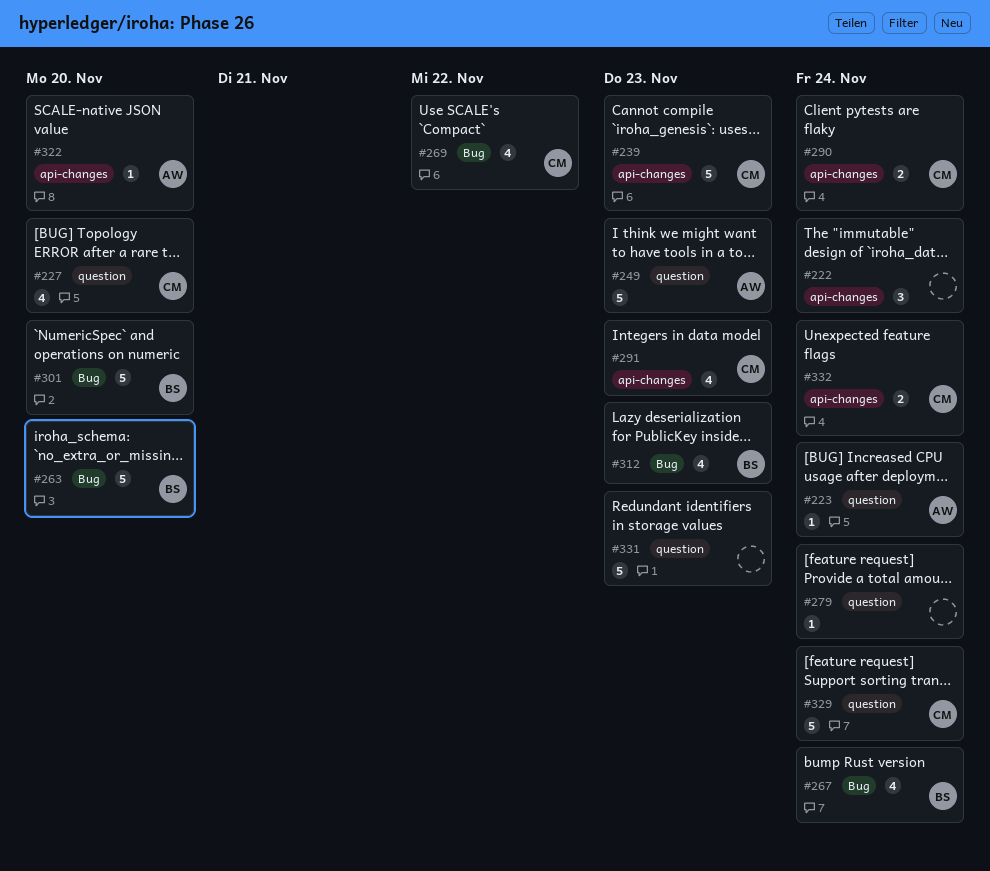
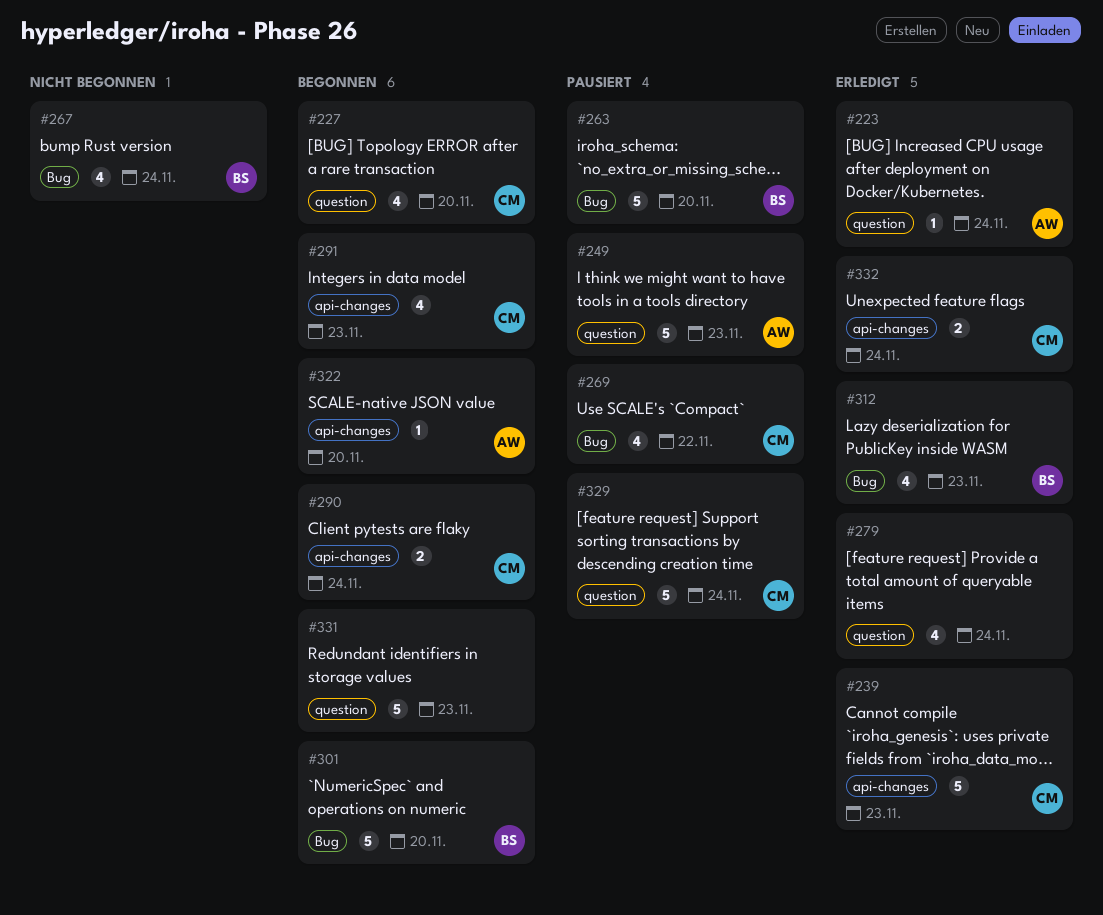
#222: present -> none
#279, estimate: 1 -> 4

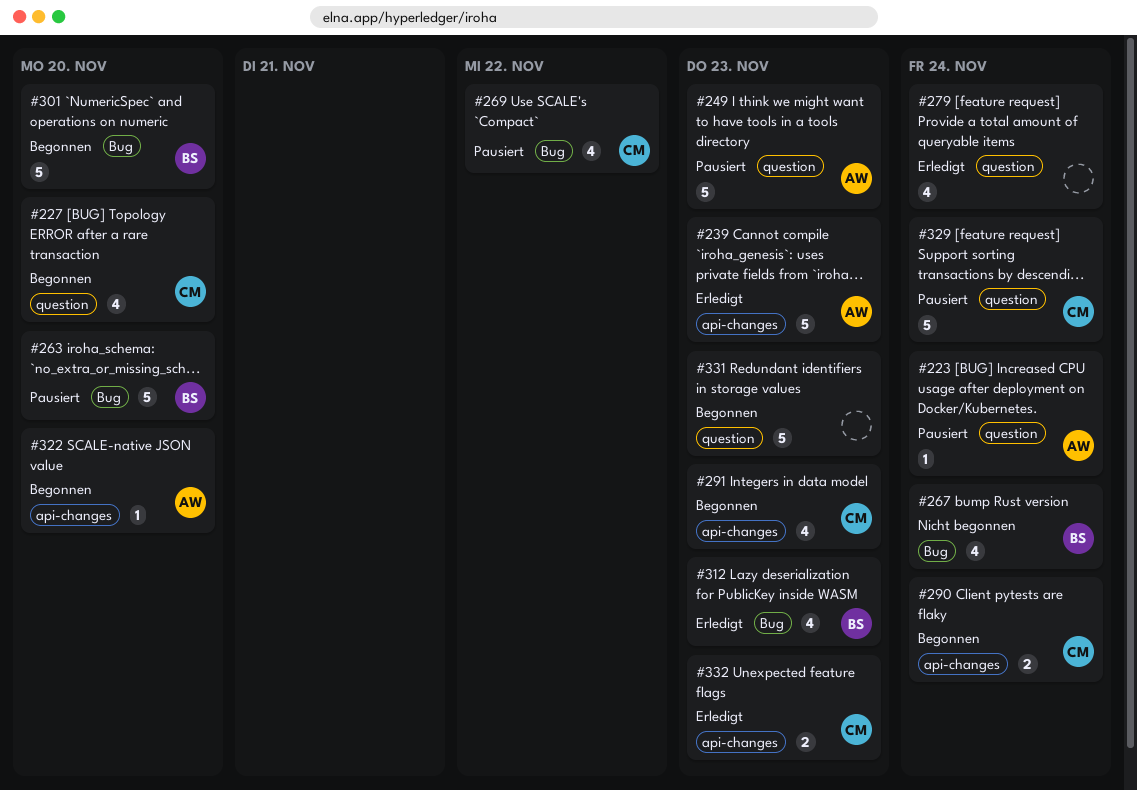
#223, status: Erledigt -> Pausiert
#239, owner: CM -> AW
#332, due: Nov 24 -> Nov 23

